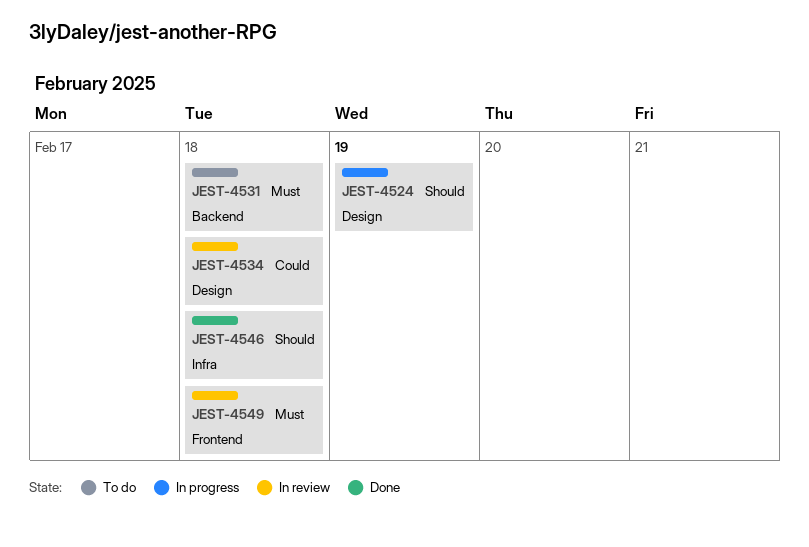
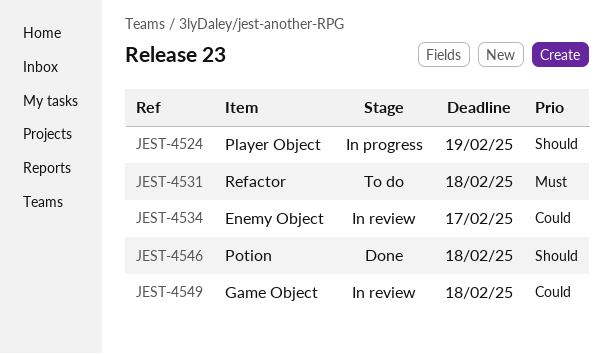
JEST-4534, due: Feb 18 -> Feb 17
JEST-4549, priority: Must -> Could

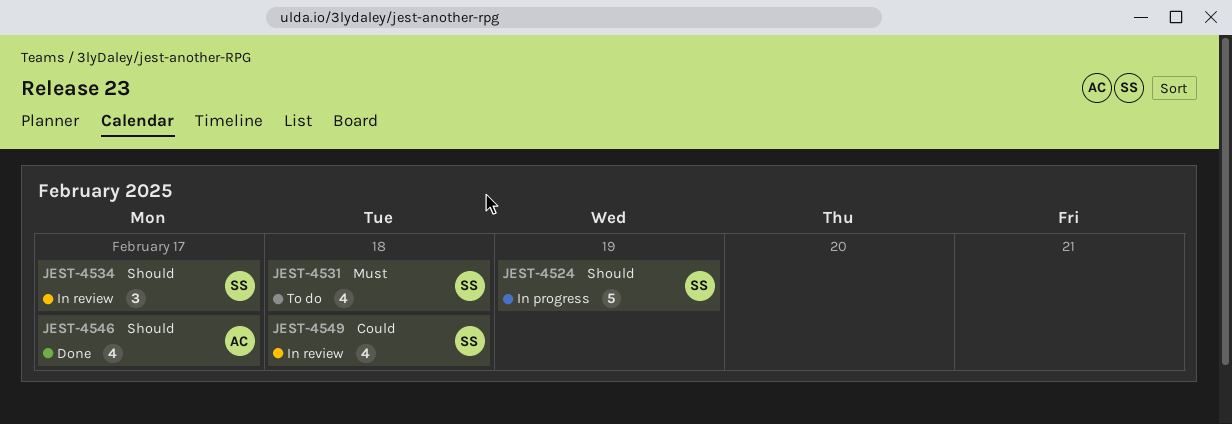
JEST-4534, priority: Could -> Should
JEST-4546, due: Feb 18 -> Feb 17

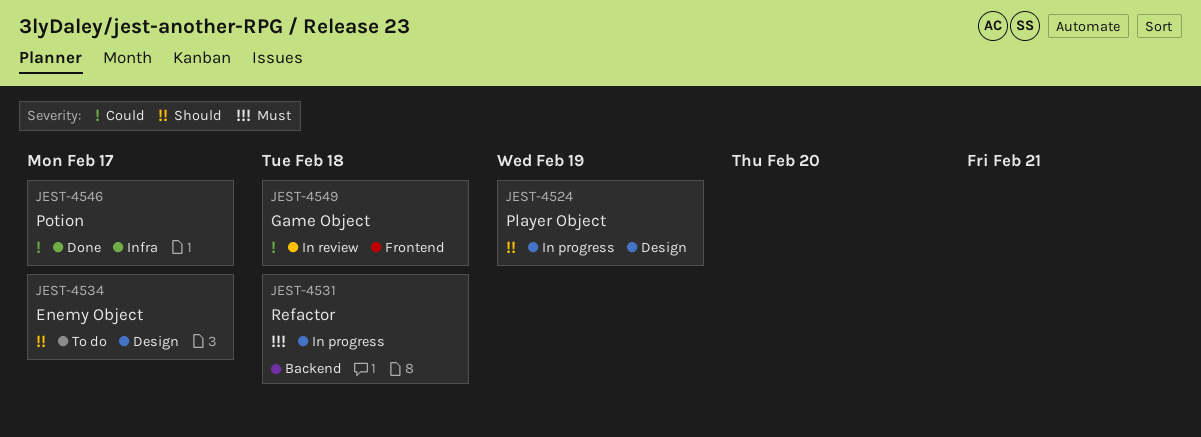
JEST-4531, status: To do -> In progress
JEST-4534, status: In review -> To do
JEST-4546, priority: Should -> Could

